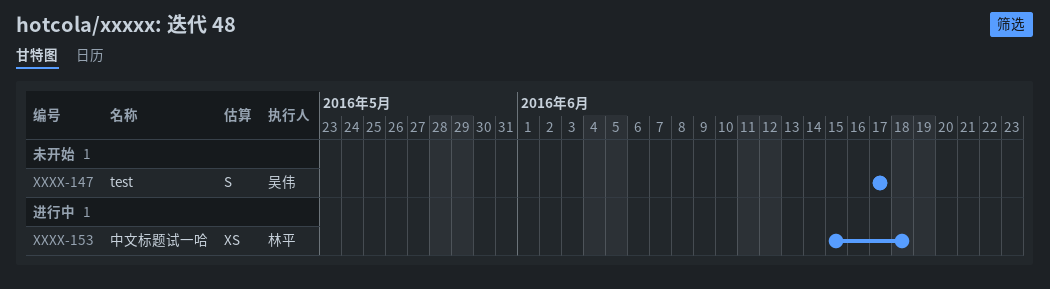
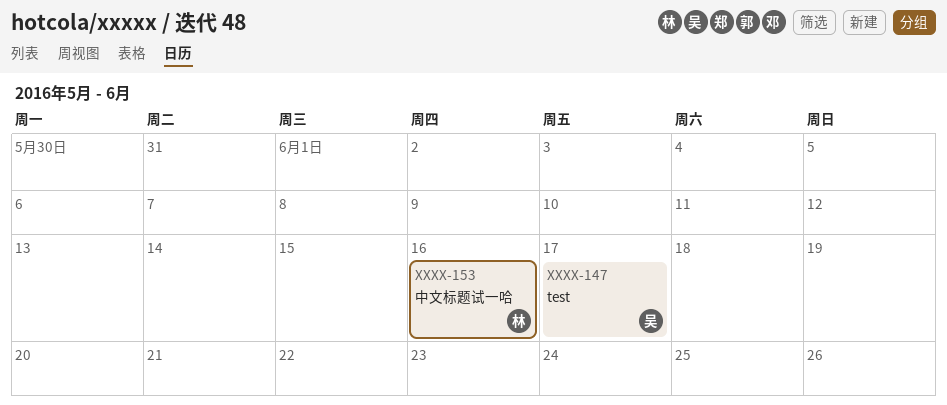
XXXX-153, due: Jun 18 -> Jun 16

